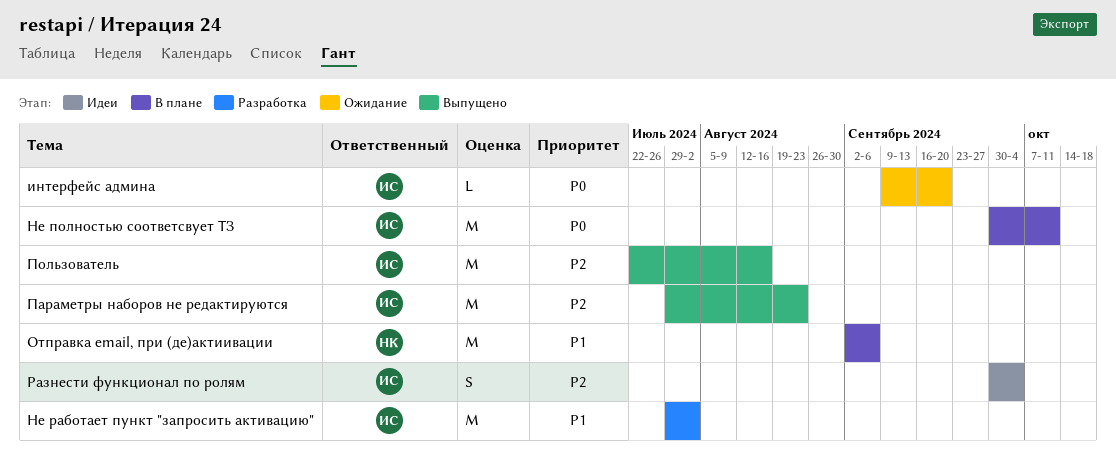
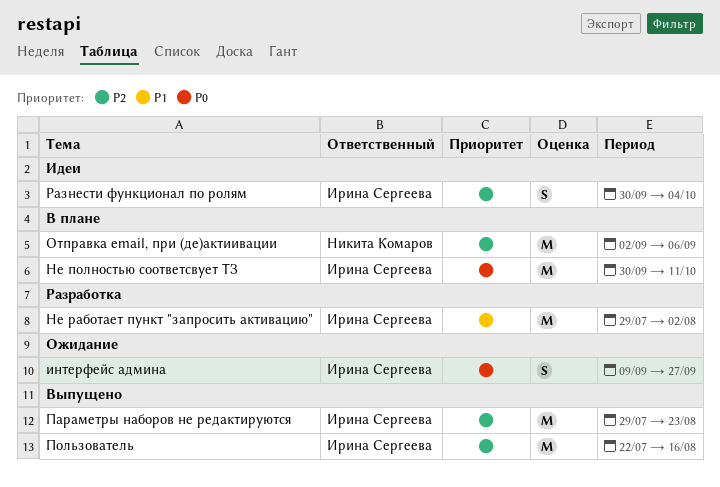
интерфейс админа, estimate: L -> S
интерфейс админа, due: Sep 20 -> Sep 27
Отправка email, при (де)актиивации, priority: P1 -> P2

